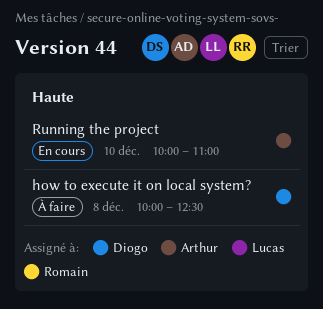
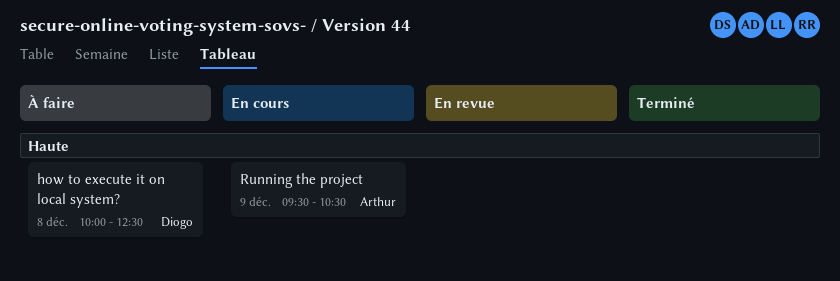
Running the project, day: Dec 10 -> Dec 9
Running the project, begins: 10:00 -> 09:30
Running the project, ends: 11:00 -> 10:30

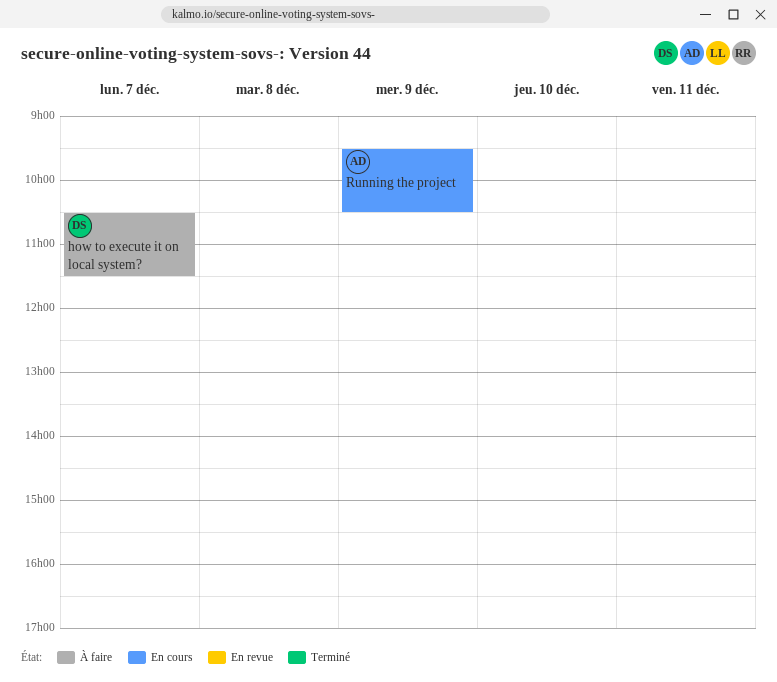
how to execute it on local system?, day: Dec 8 -> Dec 7
how to execute it on local system?, begins: 10:00 -> 10:30
how to execute it on local system?, ends: 12:30 -> 11:30

